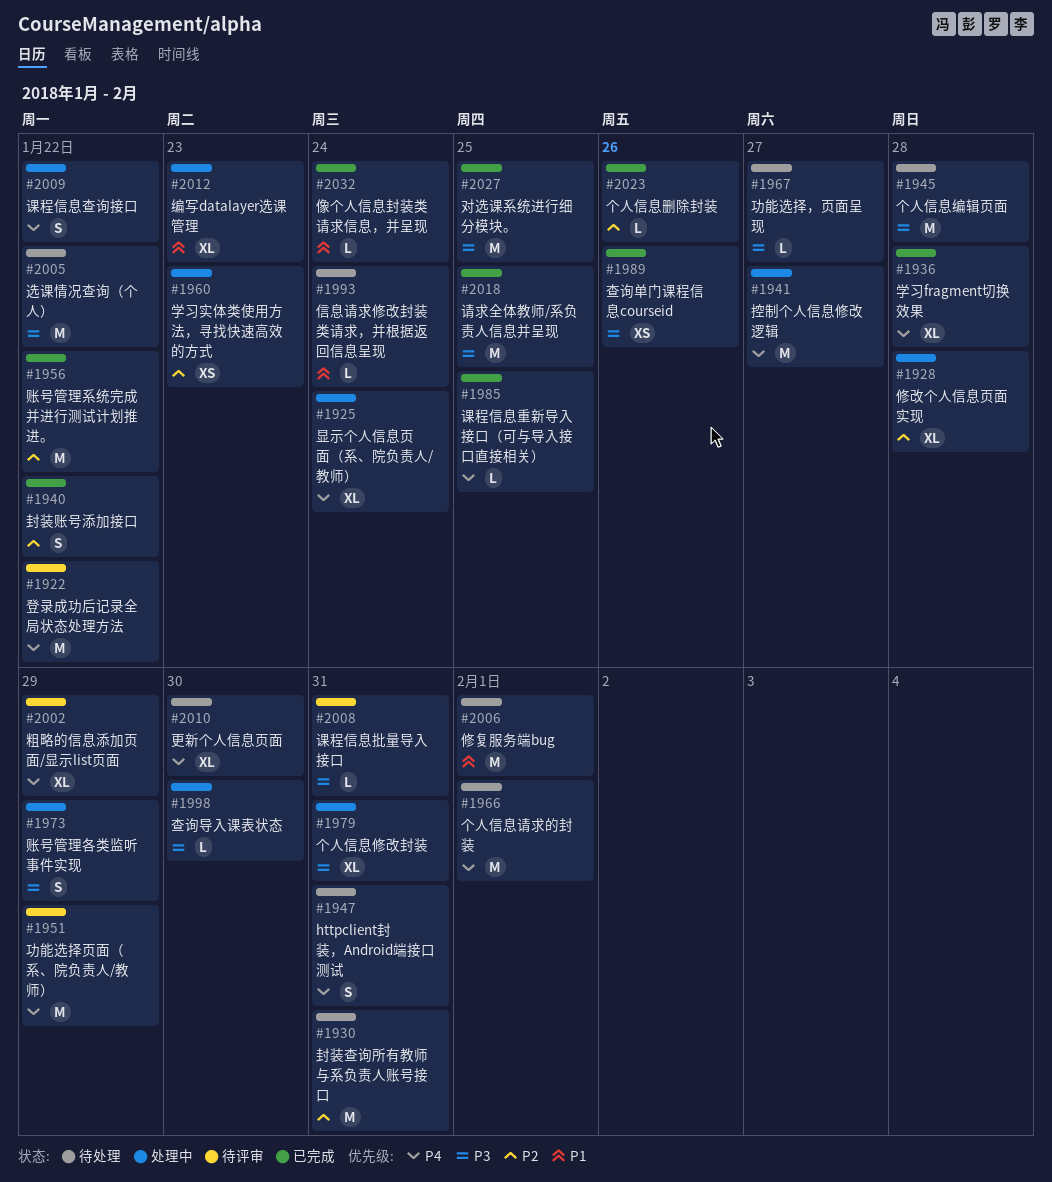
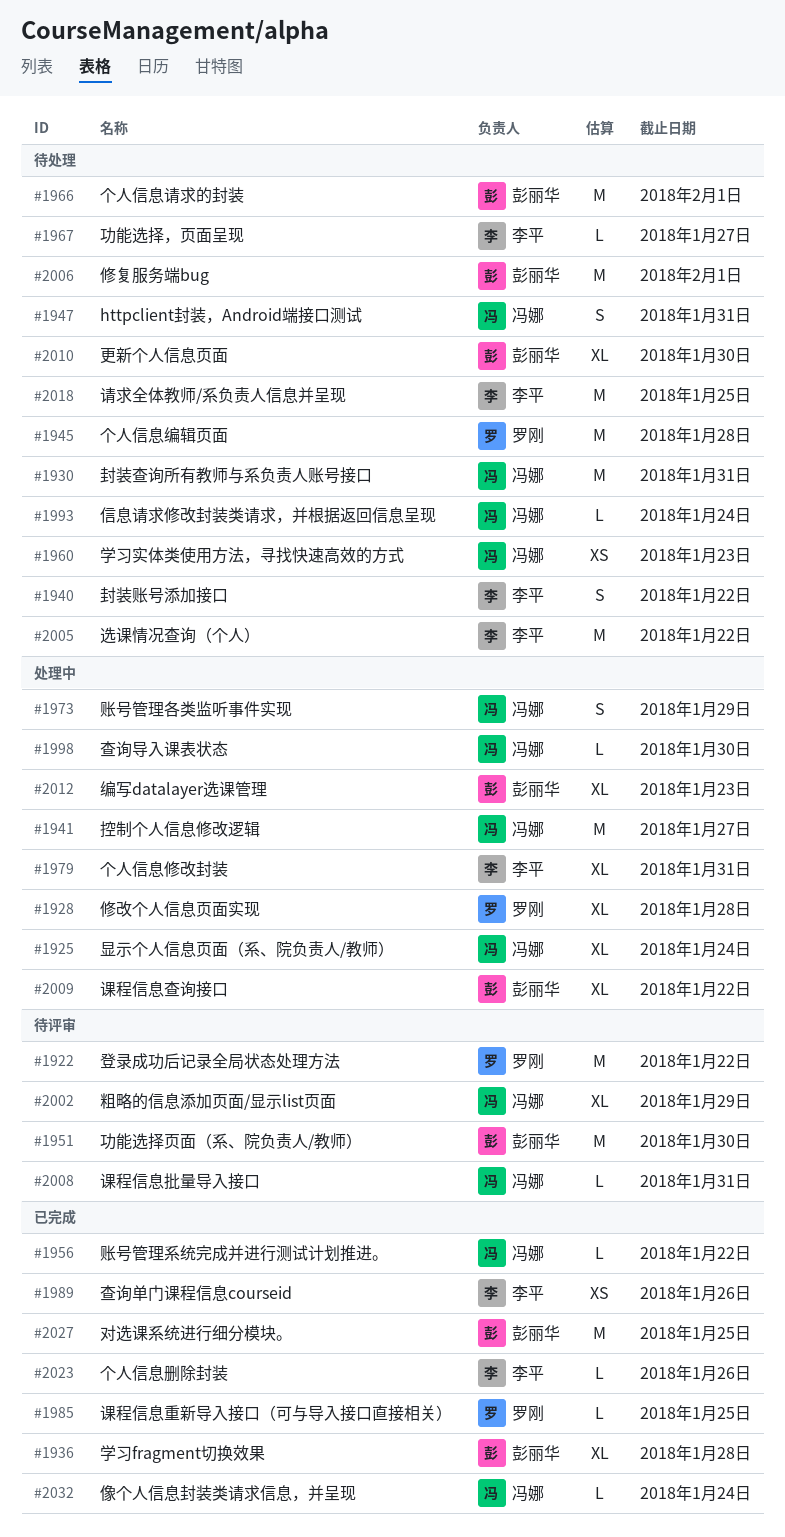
#1940, status: 已完成 -> 待处理
#1951, due: Jan 29 -> Jan 30
#1956, estimate: M -> L
#1960, status: 处理中 -> 待处理
#2009, estimate: S -> XL
#2018, status: 已完成 -> 待处理

